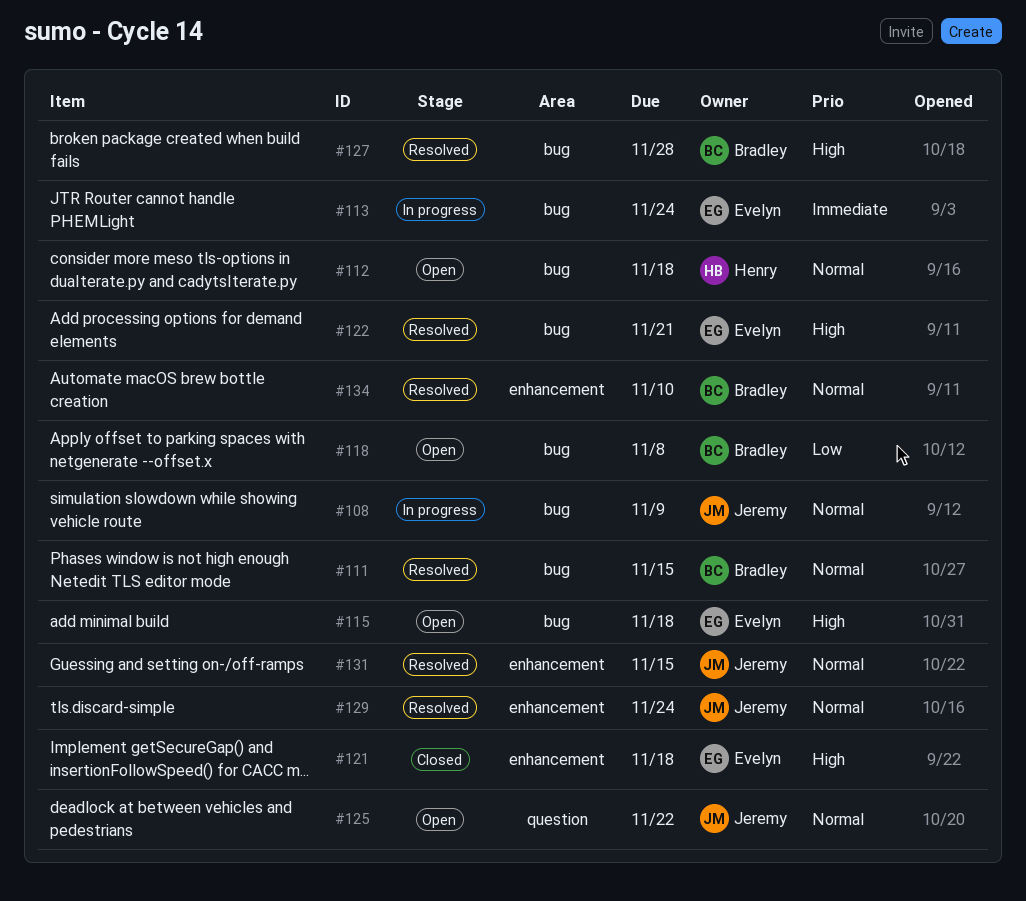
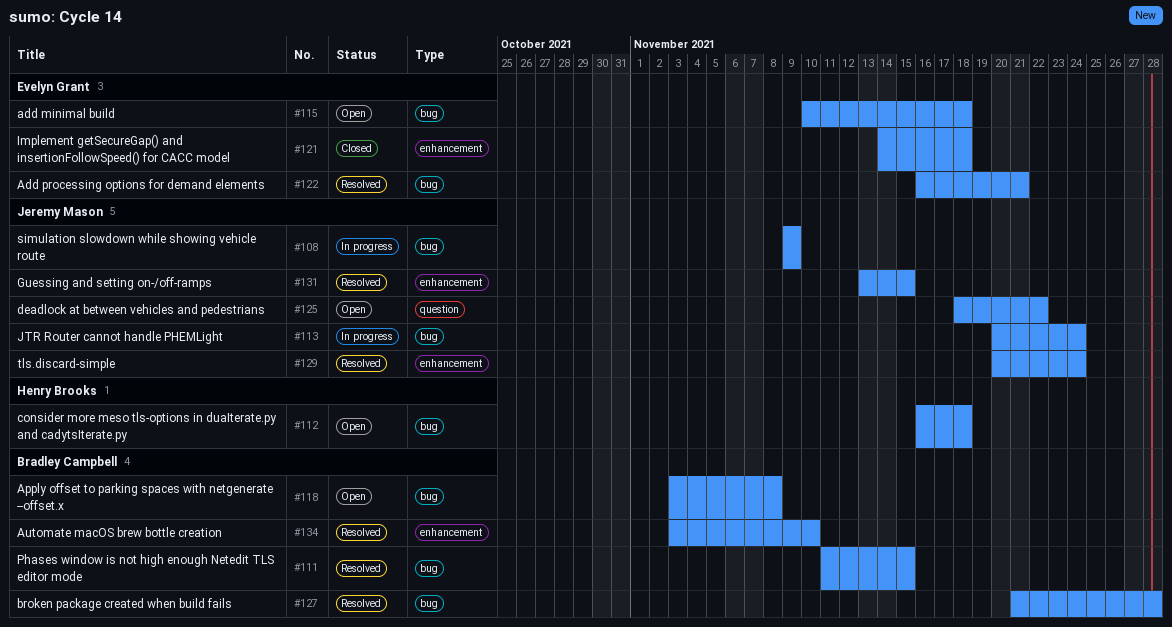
#113, owner: Evelyn Grant -> Jeremy Mason

